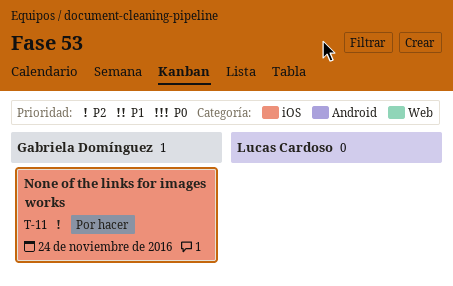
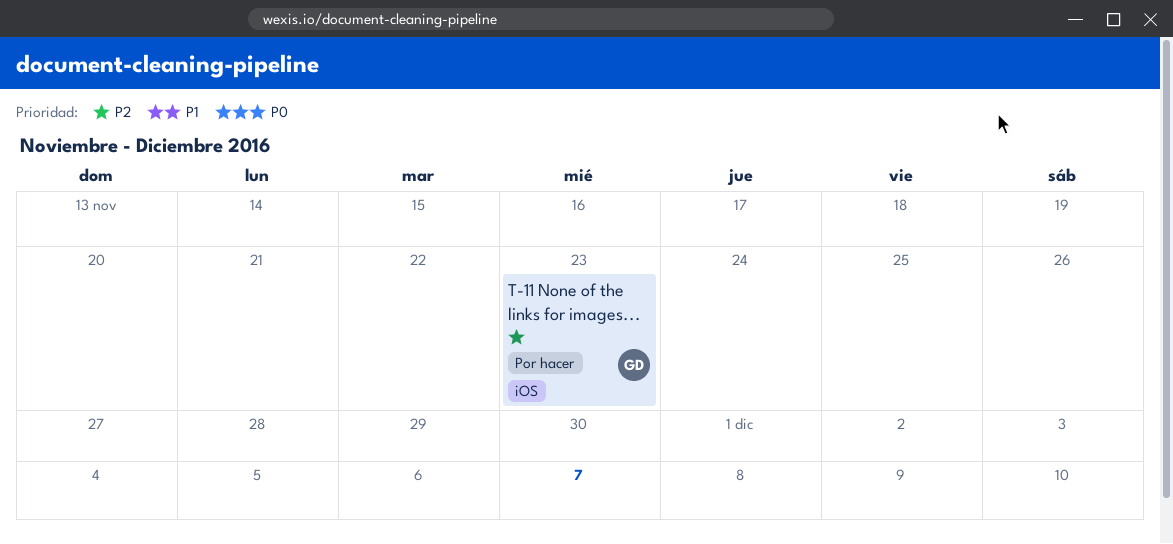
T-11, due: Nov 24 -> Nov 23

